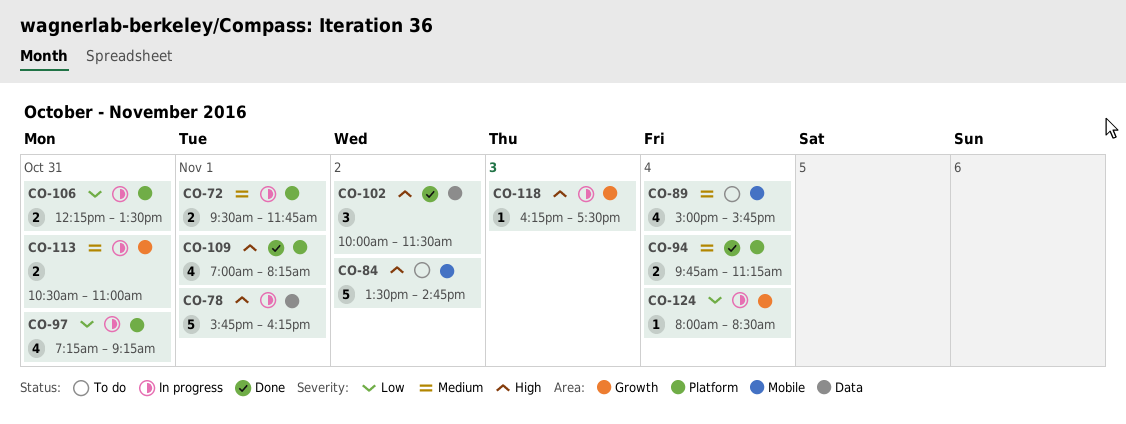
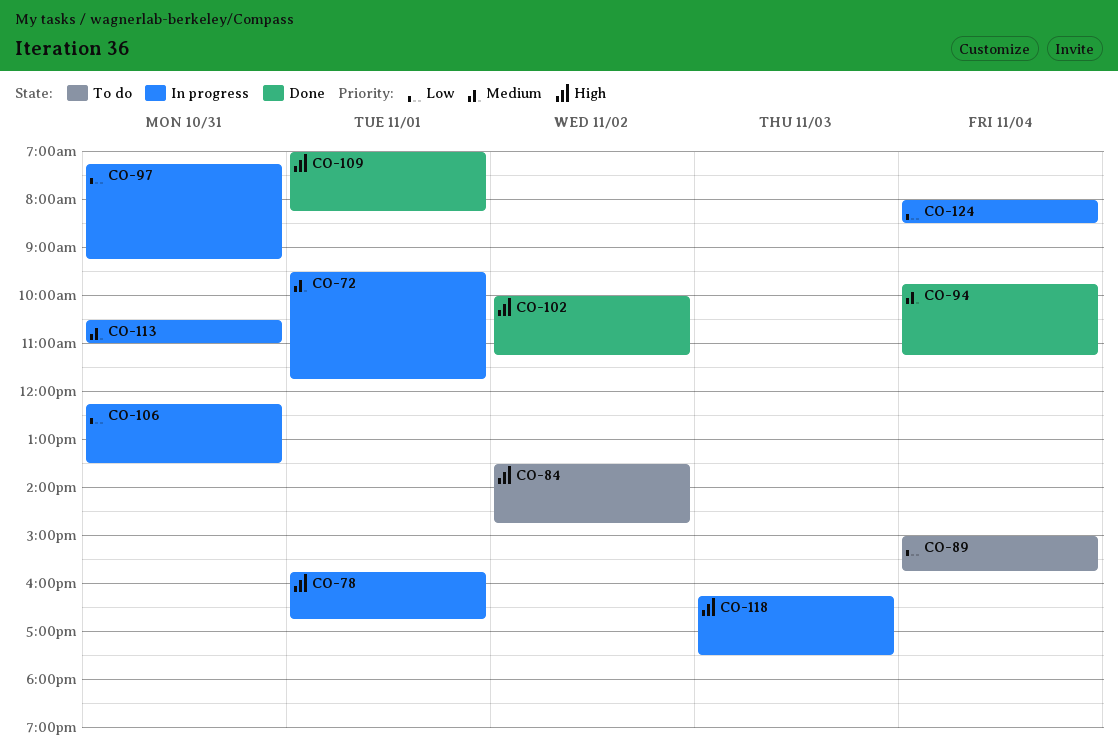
CO-78, ends: 16:15 -> 16:45
CO-89, priority: Medium -> Low
CO-102, ends: 11:30 -> 11:15

